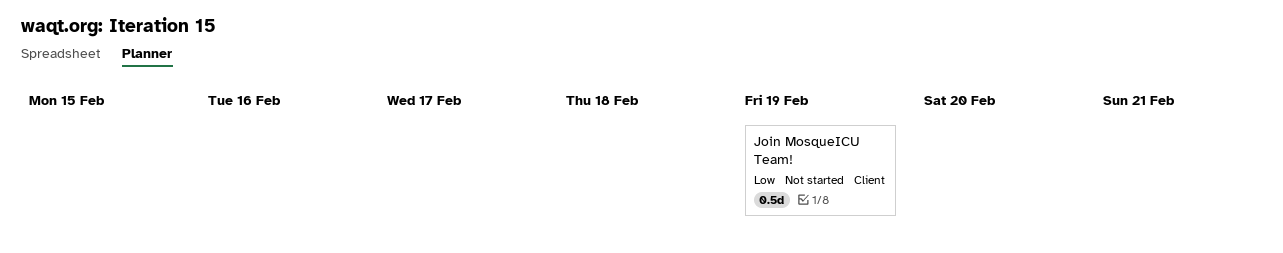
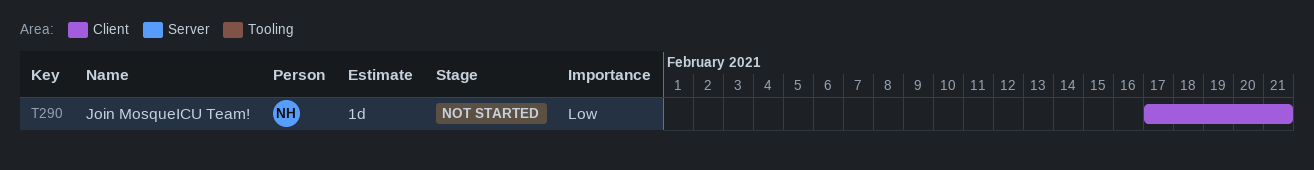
Join MosqueICU Team!, estimate: 0.5d -> 1d
Join MosqueICU Team!, due: Feb 19 -> Feb 21

